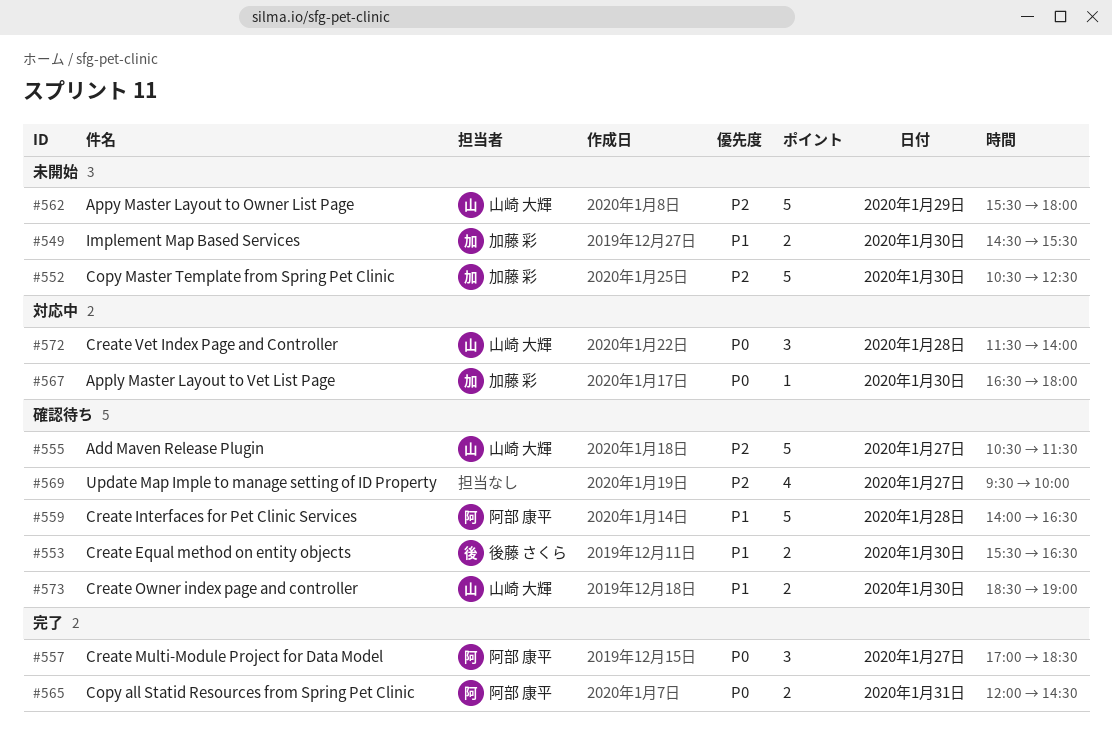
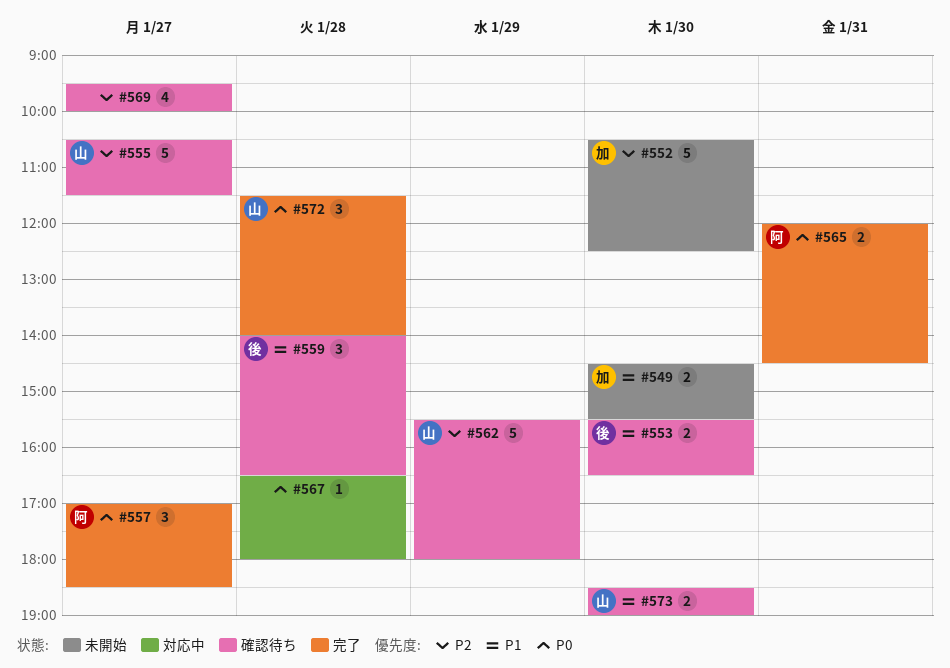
#559, owner: 阿部 康平 -> 後藤 さくら
#559, estimate: 5 -> 3
#562, status: 未開始 -> 確認待ち
#567, owner: 加藤 彩 -> none
#567, day: Jan 30 -> Jan 28
#572, status: 対応中 -> 完了

